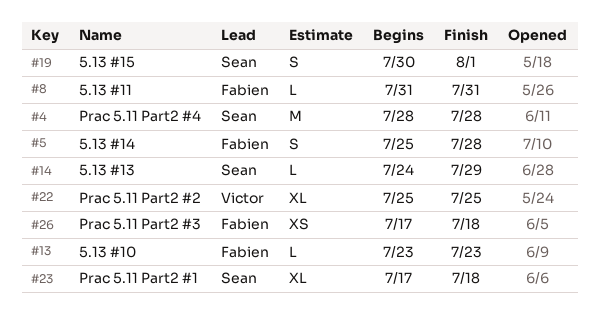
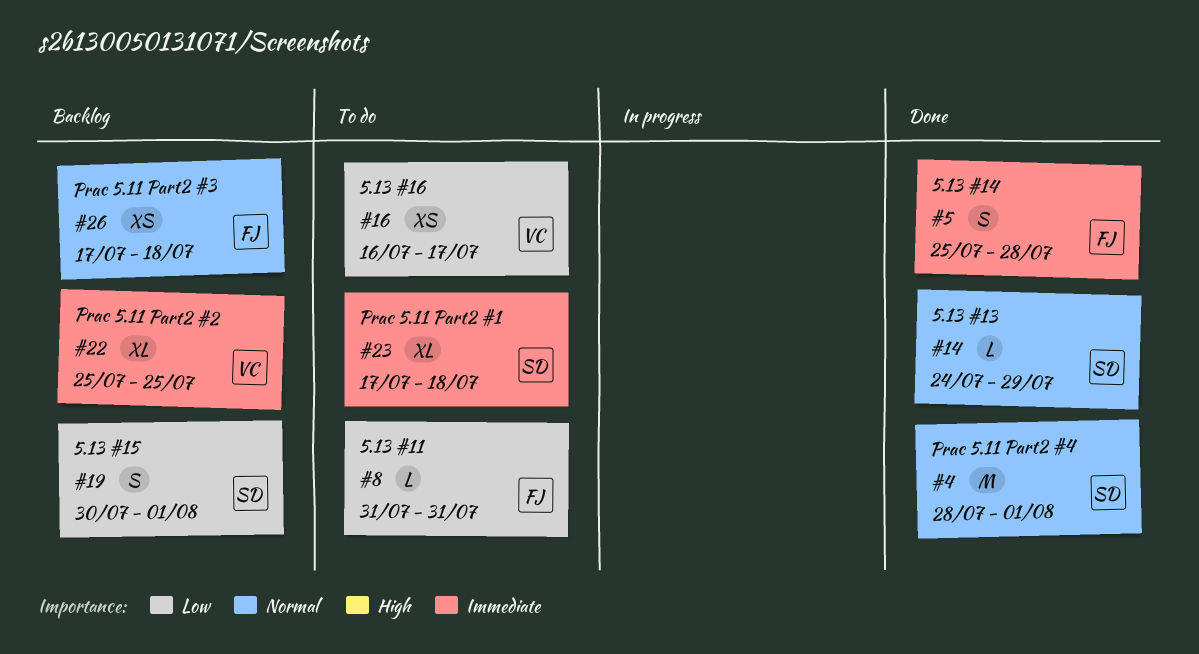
#4, due: Jul 28 -> Aug 1
#13: present -> none
#16: none -> present

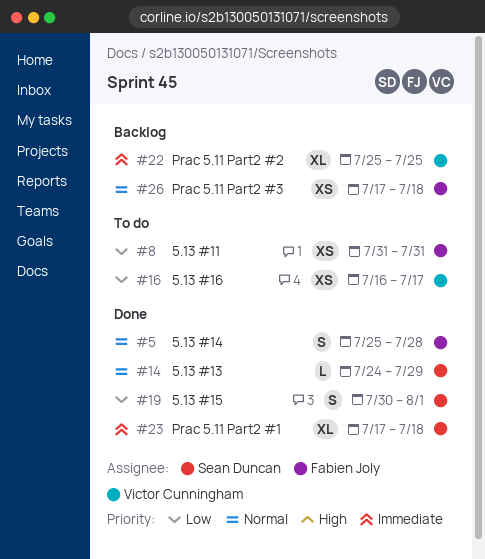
#4: present -> none
#5, priority: Immediate -> Normal
#8, estimate: L -> XS
#19, status: Backlog -> Done
#23, status: To do -> Done

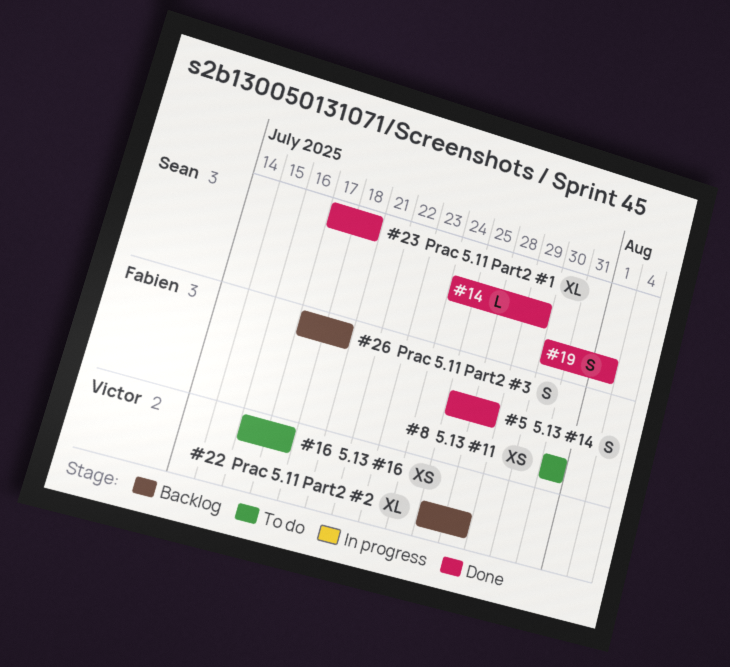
#22, due: Jul 25 -> Jul 28
#26, estimate: XS -> S

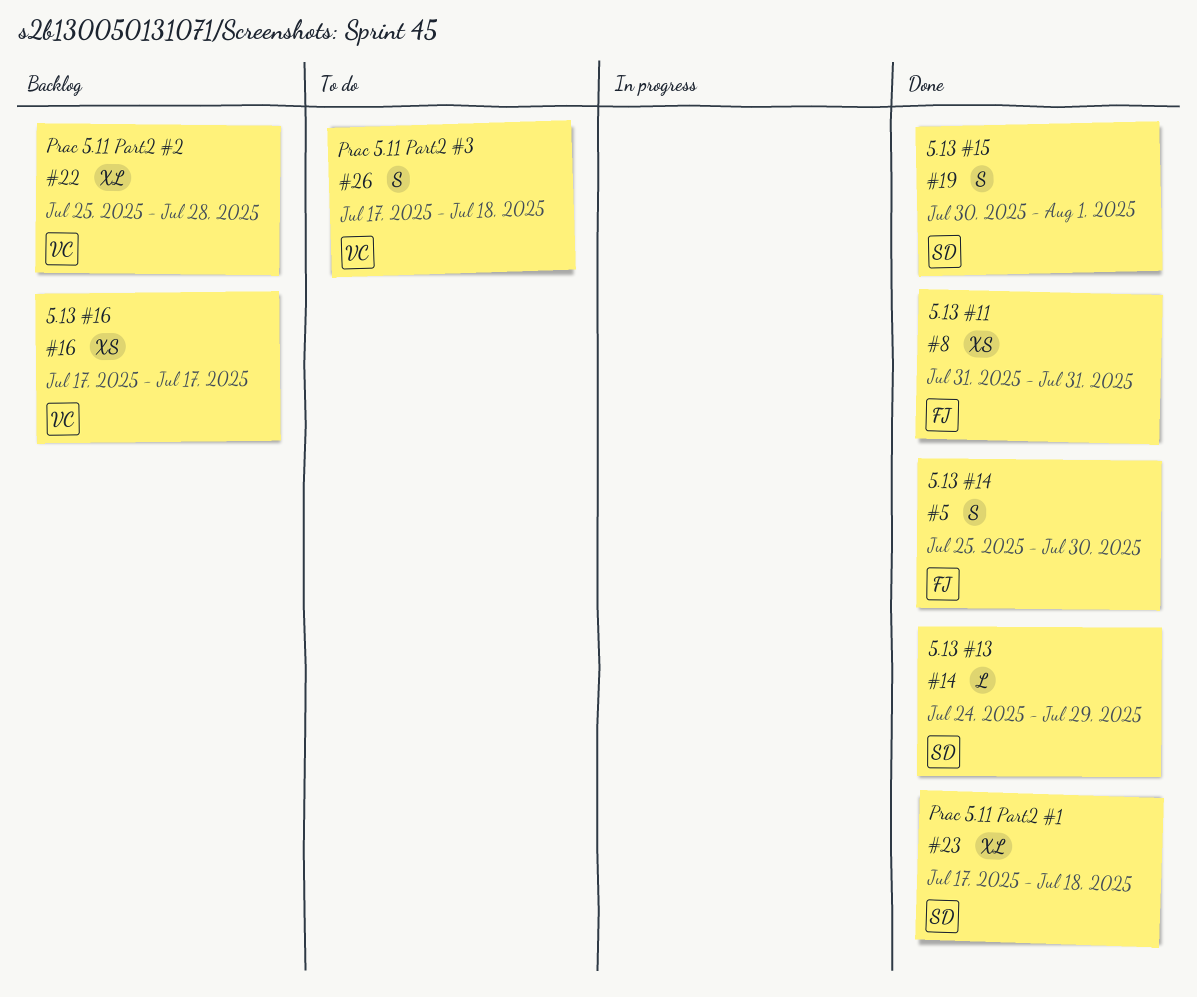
#5, due: Jul 28 -> Jul 30
#8, status: To do -> Done
#16, status: To do -> Backlog
#16, start: Jul 16 -> Jul 17
#26, status: Backlog -> To do
#26, owner: Fabien -> Victor

